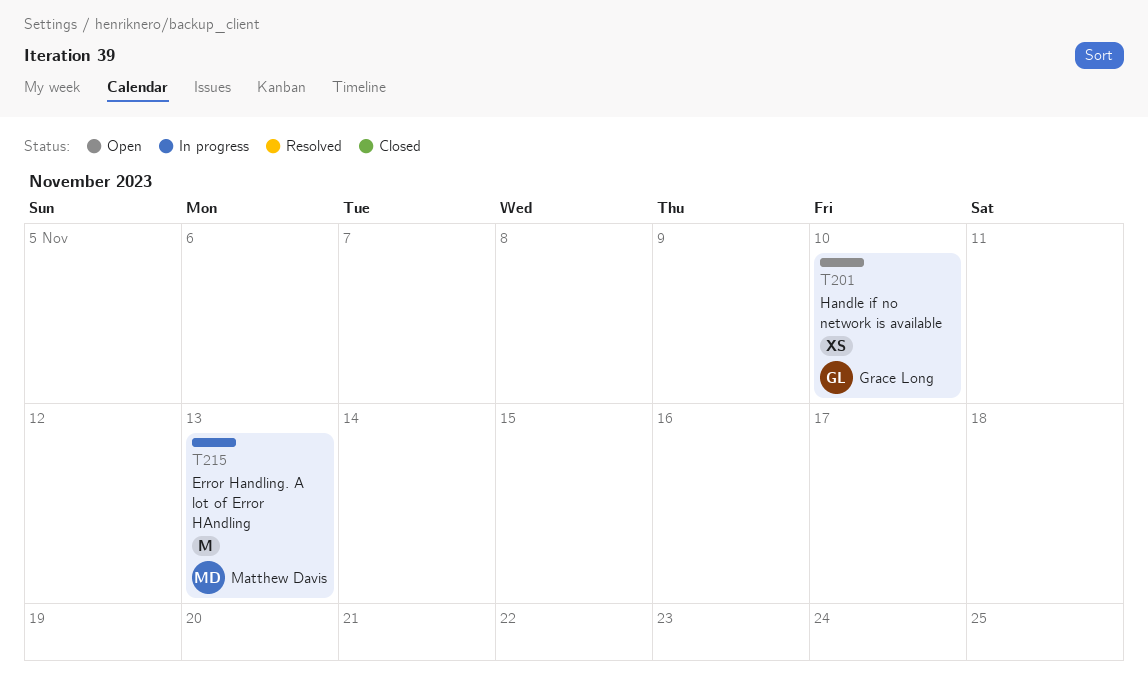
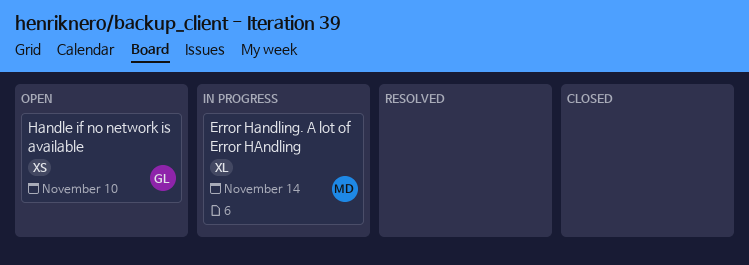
Error Handling. A lot of Error HAndling, estimate: M -> XL
Error Handling. A lot of Error HAndling, due: Nov 13 -> Nov 14

